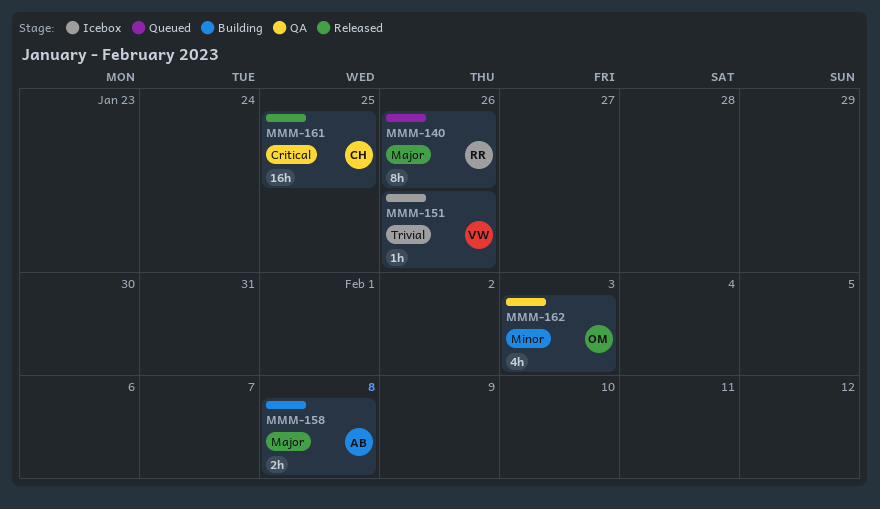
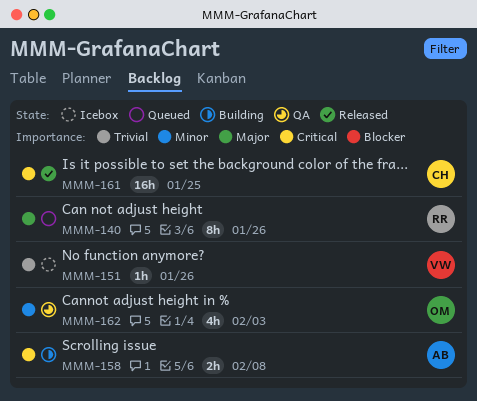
MMM-158, priority: Major -> Critical

